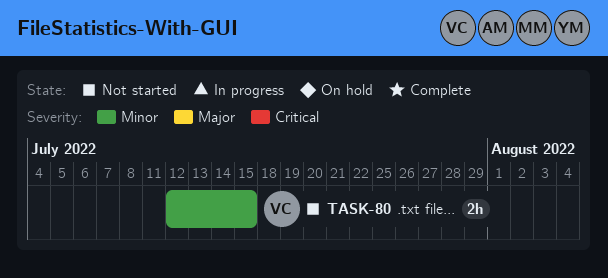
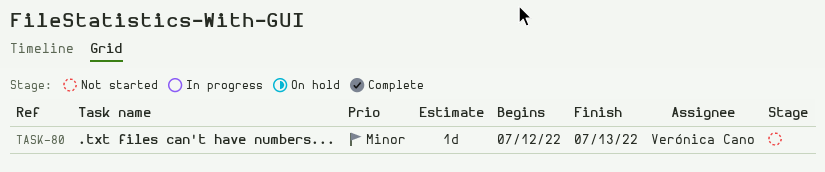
TASK-80, estimate: 2h -> 1d
TASK-80, due: Jul 15 -> Jul 13

